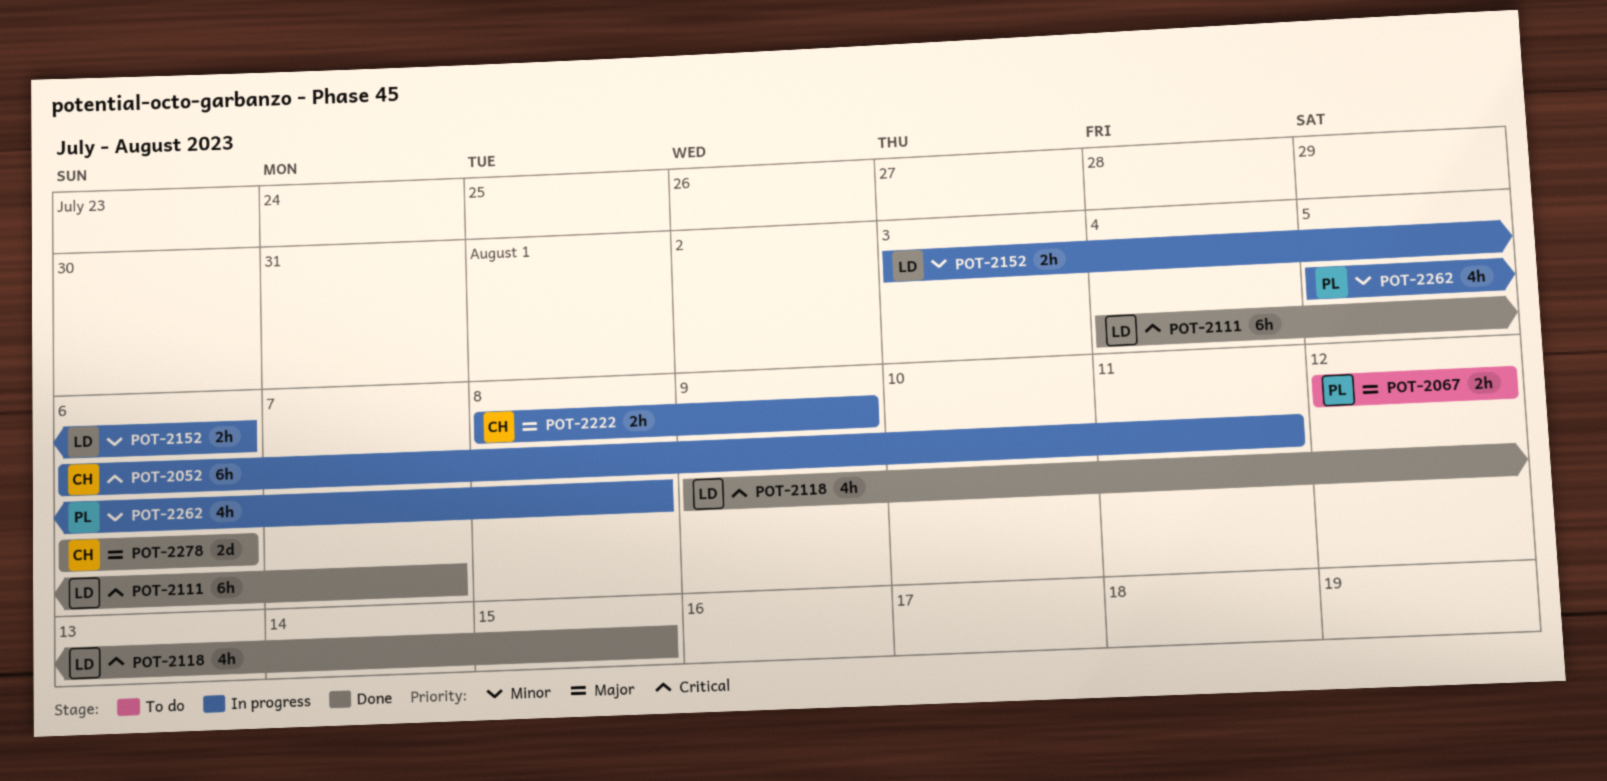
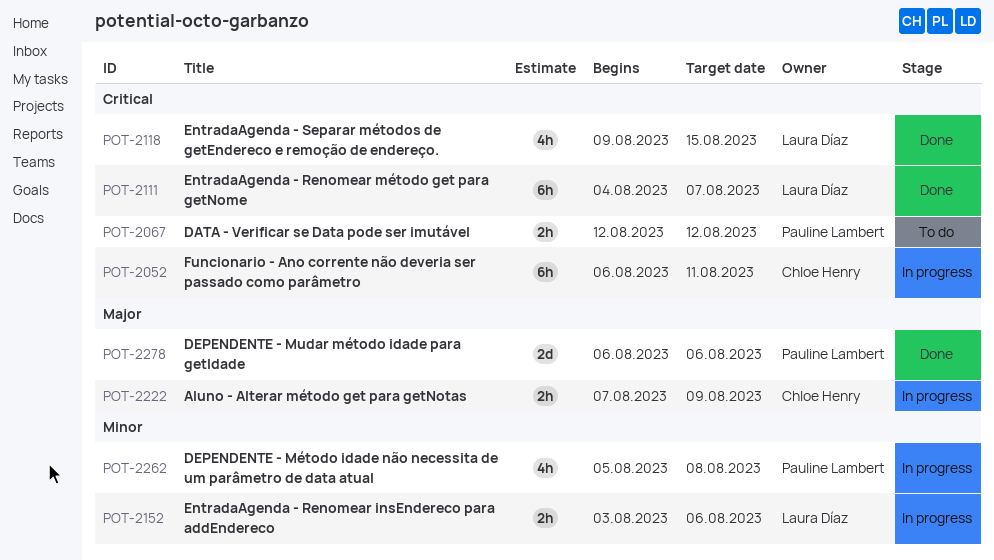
POT-2067, priority: Major -> Critical
POT-2222, start: Aug 8 -> Aug 7
POT-2278, owner: Chloe Henry -> Pauline Lambert

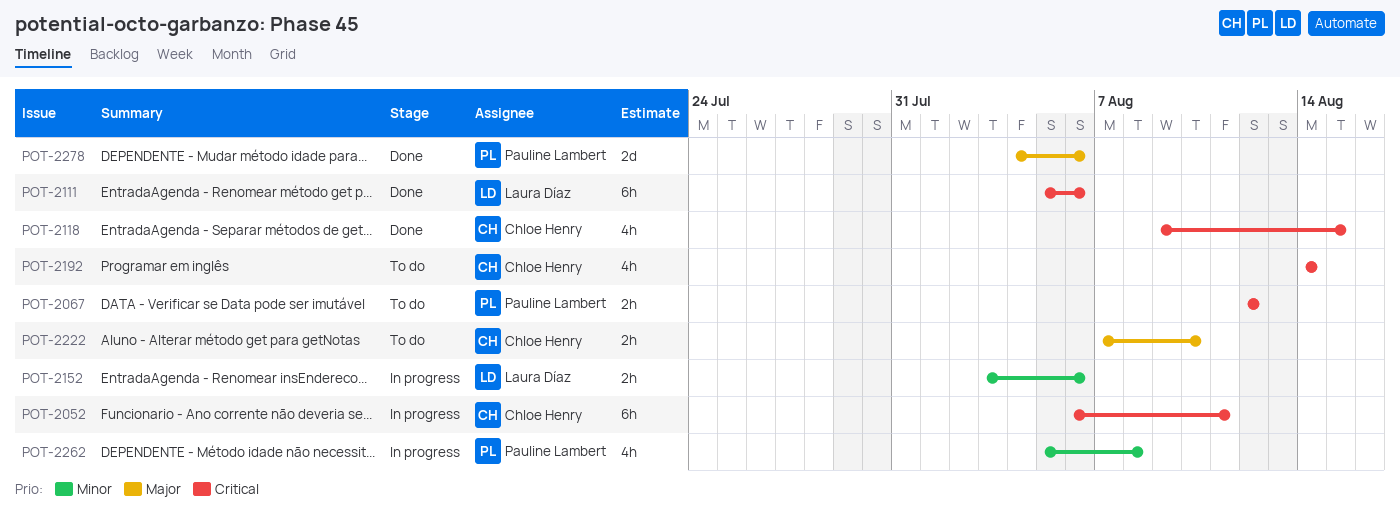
POT-2111, start: Aug 4 -> Aug 5
POT-2111, due: Aug 7 -> Aug 6
POT-2118, owner: Laura Díaz -> Chloe Henry
POT-2192: none -> present
POT-2222, status: In progress -> To do
POT-2222, due: Aug 9 -> Aug 10
POT-2278, start: Aug 6 -> Aug 4

